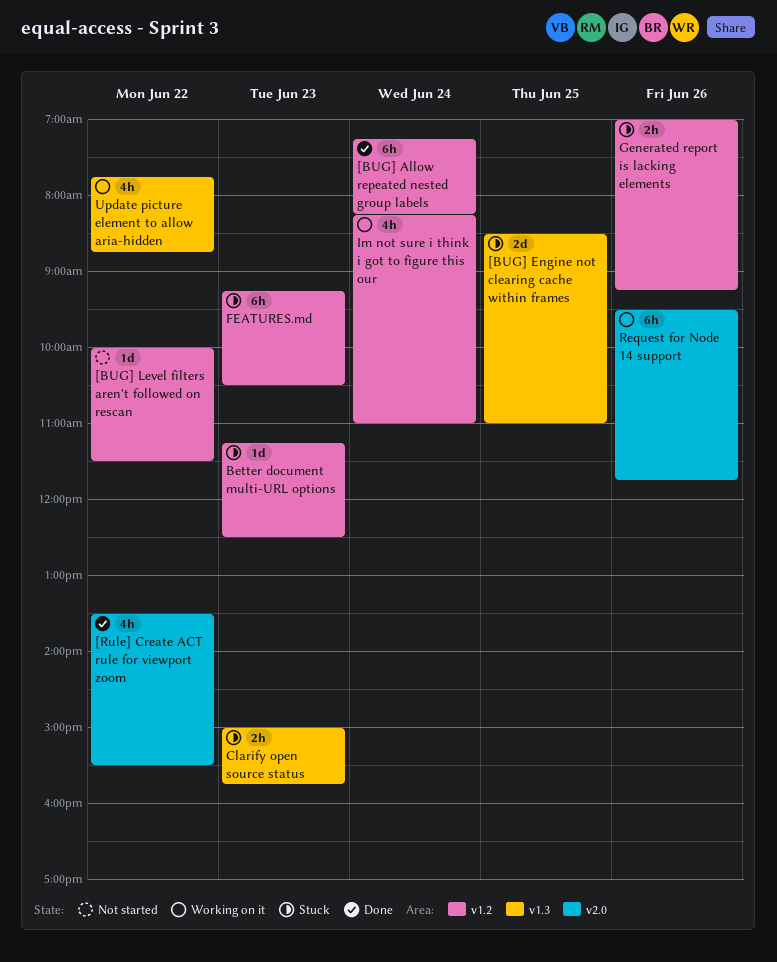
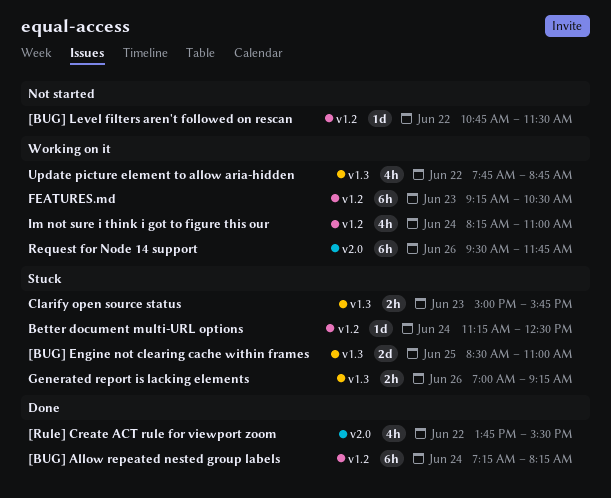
[BUG] Level filters aren't followed on rescan, begins: 10:00 -> 10:45
[Rule] Create ACT rule for viewport zoom, begins: 13:30 -> 13:45
Better document multi-URL options, day: Jun 23 -> Jun 24
FEATURES.md, status: Stuck -> Working on it
Generated report is lacking elements, label: v1.2 -> v1.3

